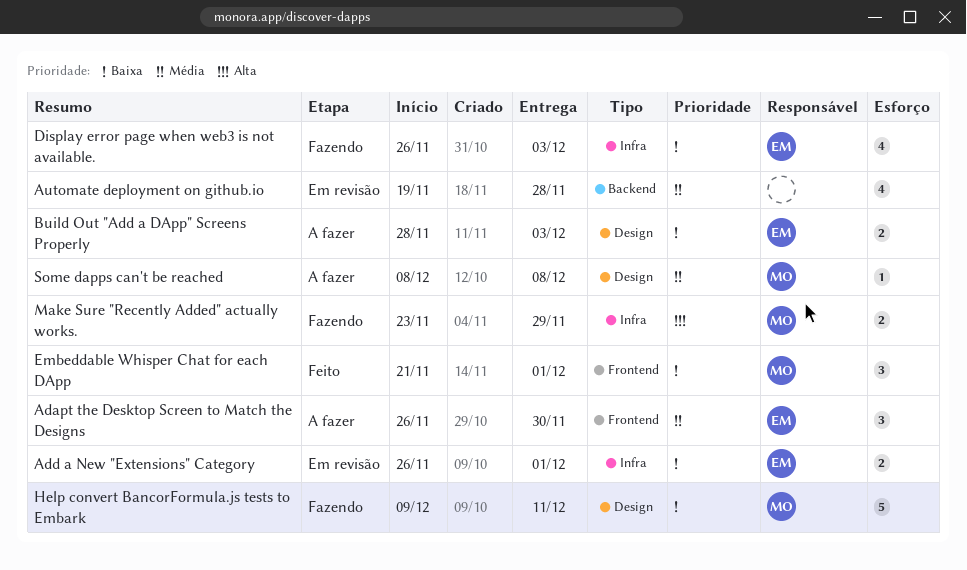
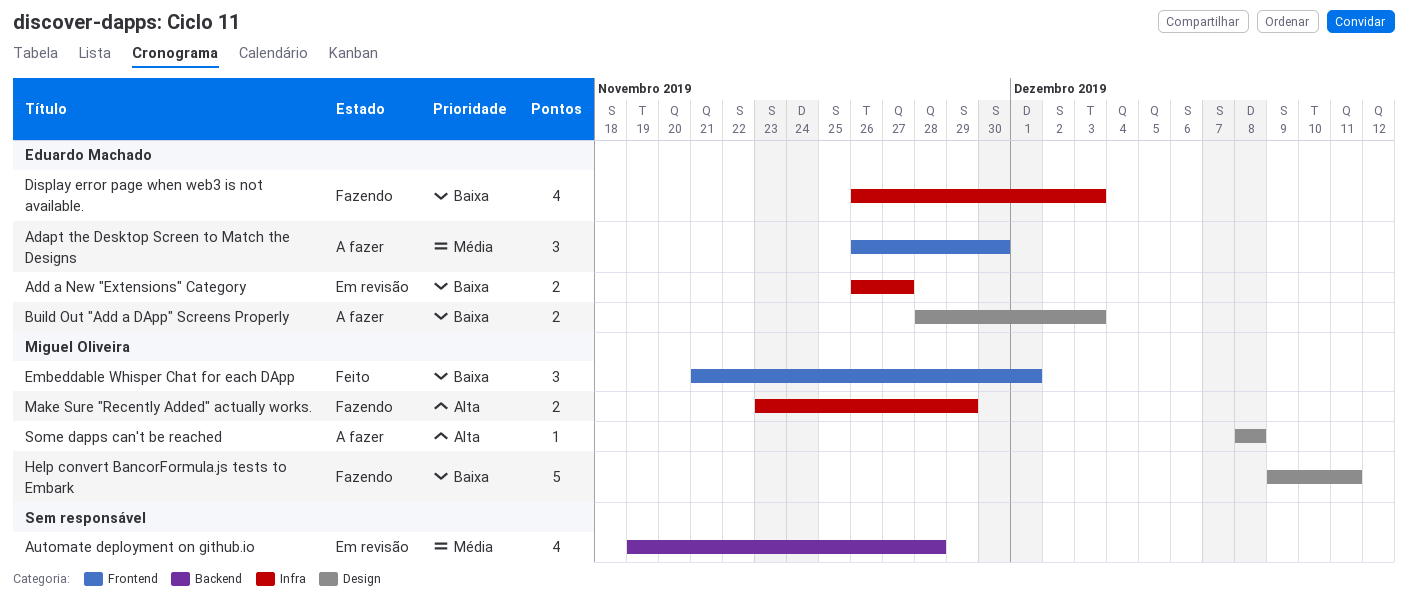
Add a New "Extensions" Category, due: Dec 1 -> Nov 27
Some dapps can't be reached, priority: Média -> Alta

